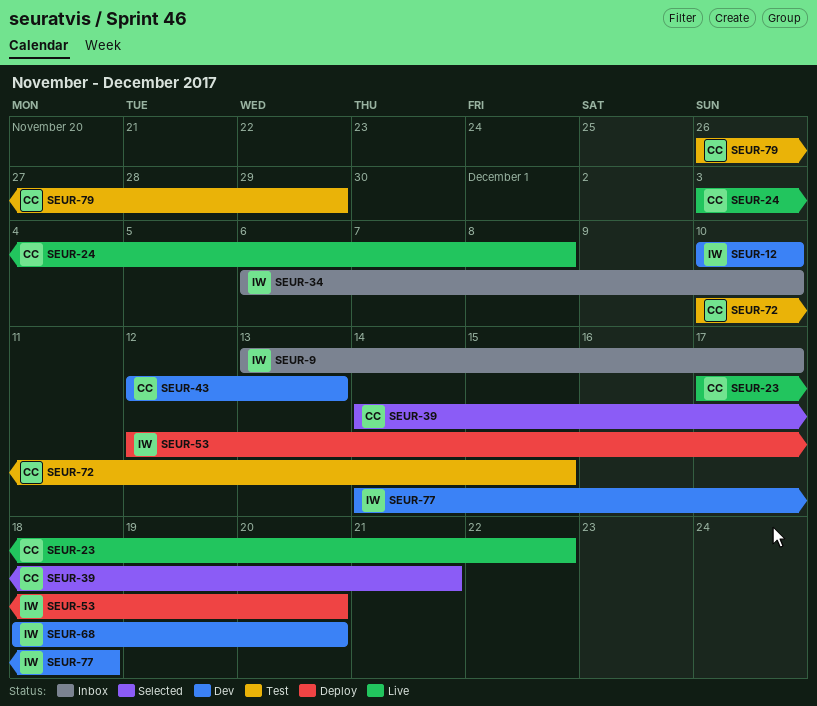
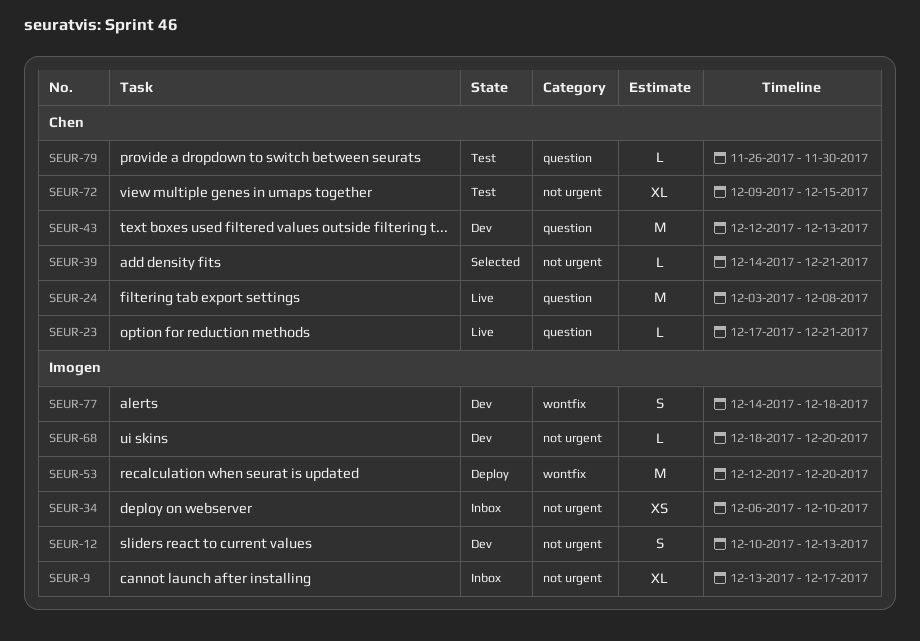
SEUR-12, due: Dec 10 -> Dec 13
SEUR-23, due: Dec 22 -> Dec 21
SEUR-72, start: Dec 10 -> Dec 9
SEUR-79, due: Nov 29 -> Nov 30

